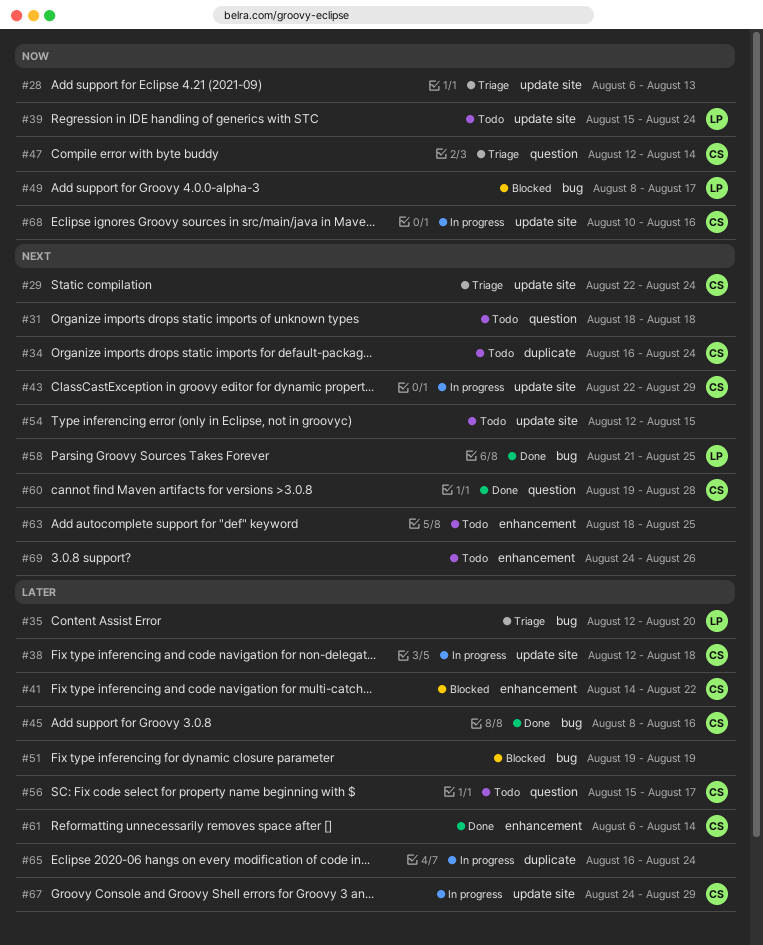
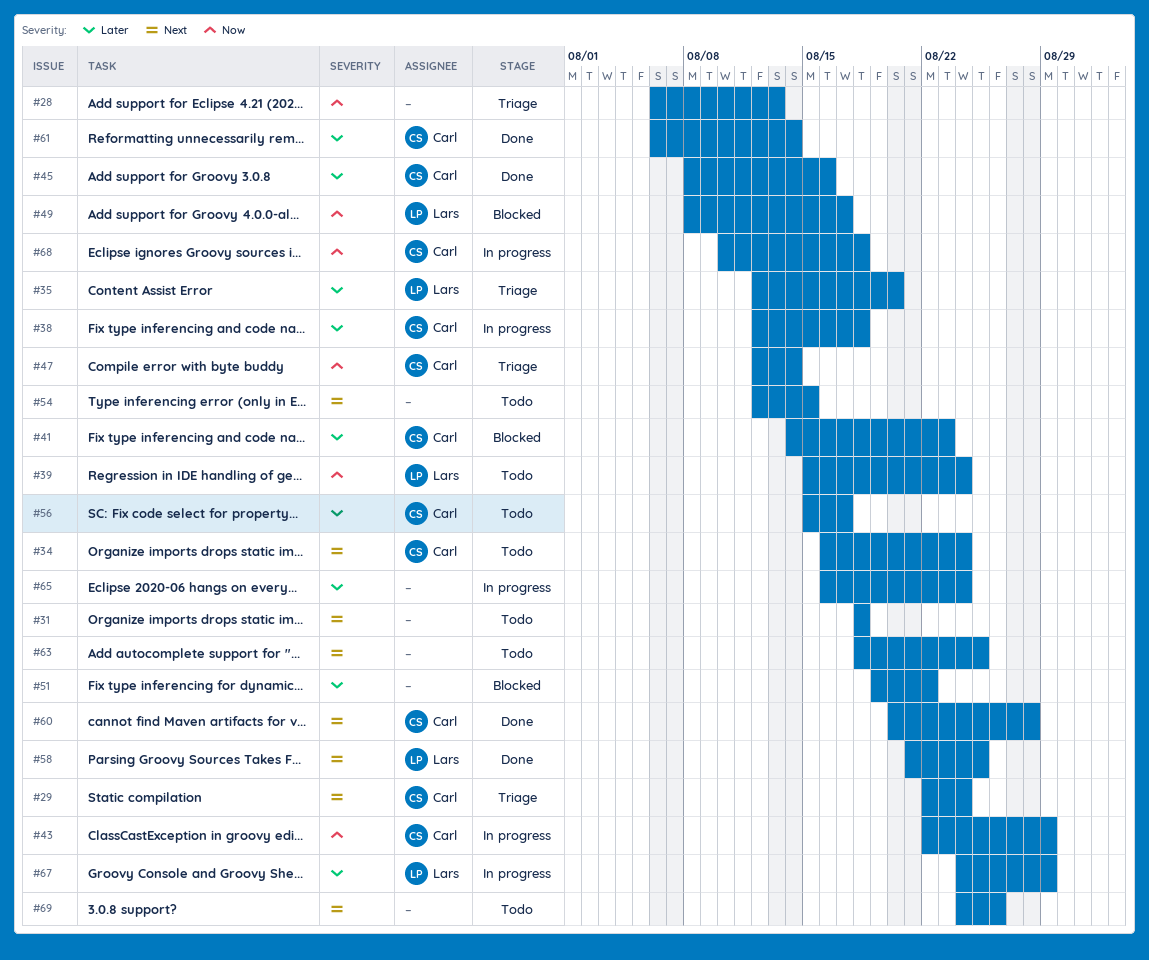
#41, due: Aug 22 -> Aug 23
#43, priority: Next -> Now
#51, due: Aug 19 -> Aug 22
#60, start: Aug 19 -> Aug 20
#67, owner: Carl -> Lars
#68, due: Aug 16 -> Aug 18

